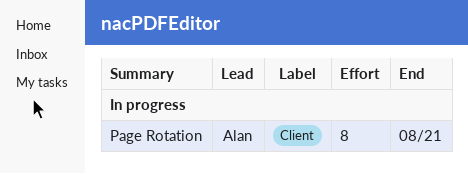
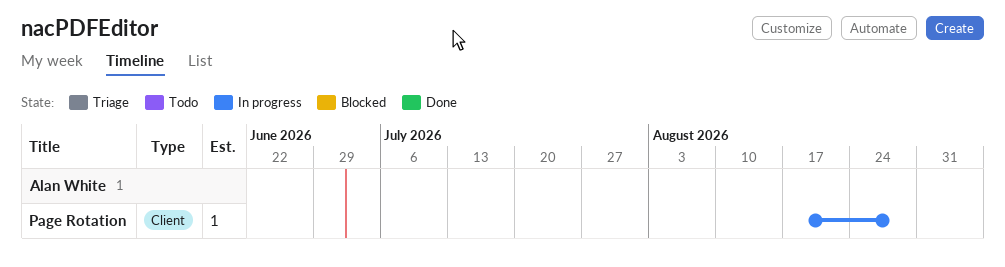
Page Rotation, estimate: 8 -> 1
Page Rotation, due: Aug 21 -> Aug 28

